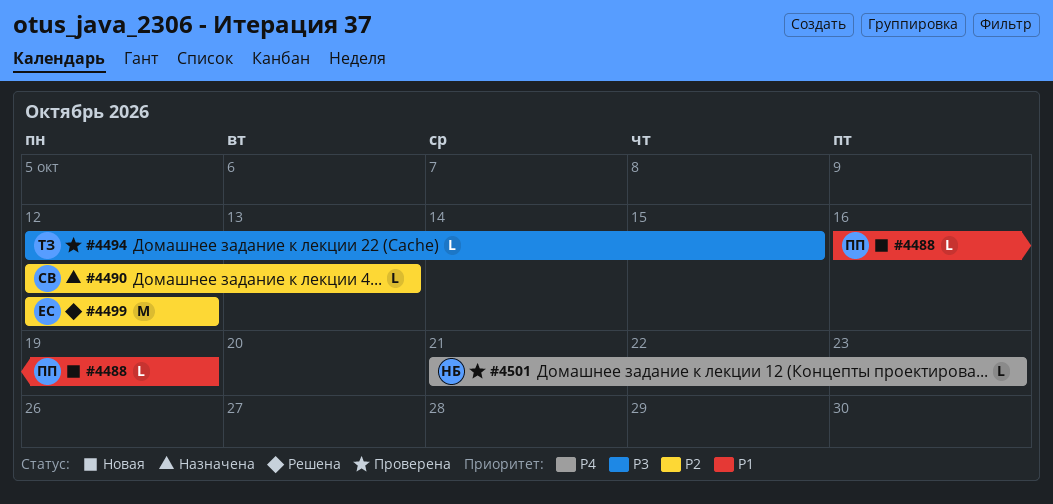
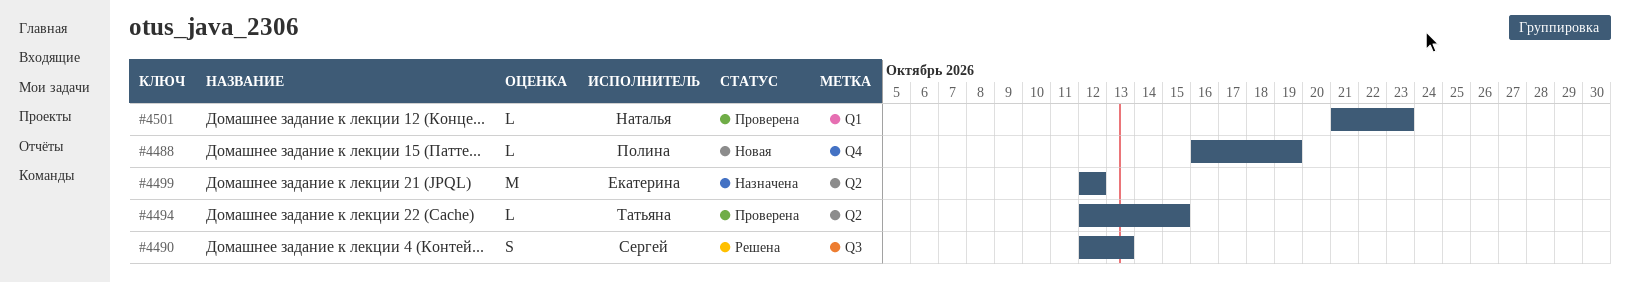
#4490, status: Назначена -> Решена
#4490, estimate: L -> S
#4499, status: Решена -> Назначена

